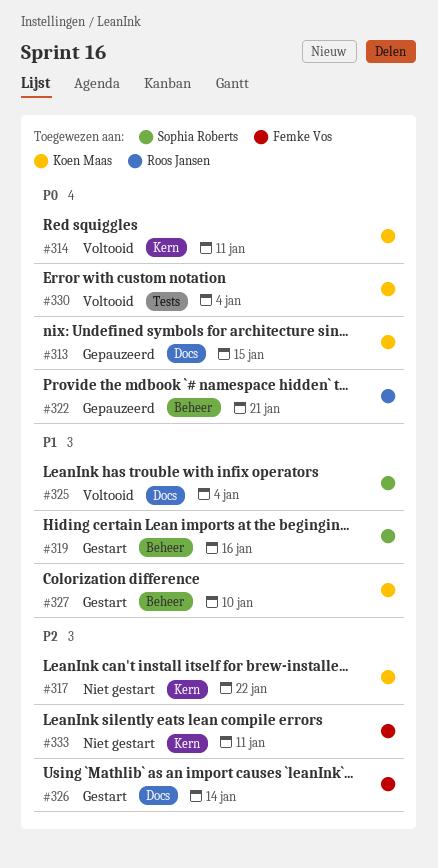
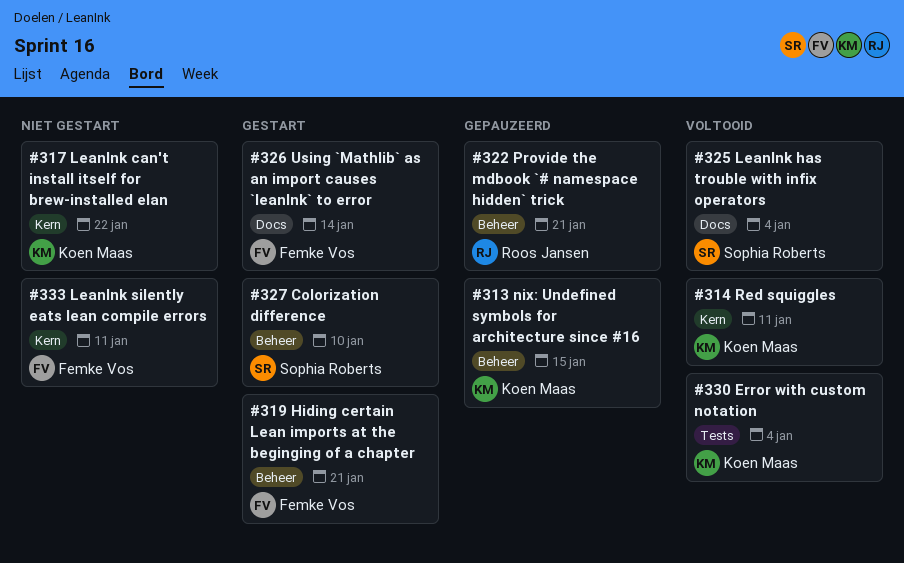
#313, label: Docs -> Beheer
#319, owner: Sophia Roberts -> Femke Vos
#319, due: Jan 16 -> Jan 21
#327, owner: Koen Maas -> Sophia Roberts

